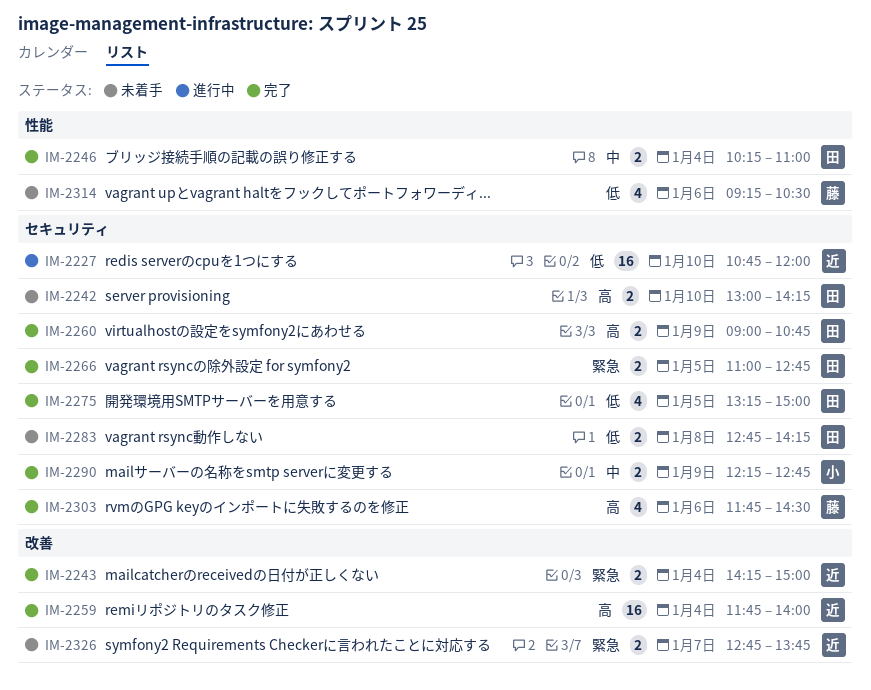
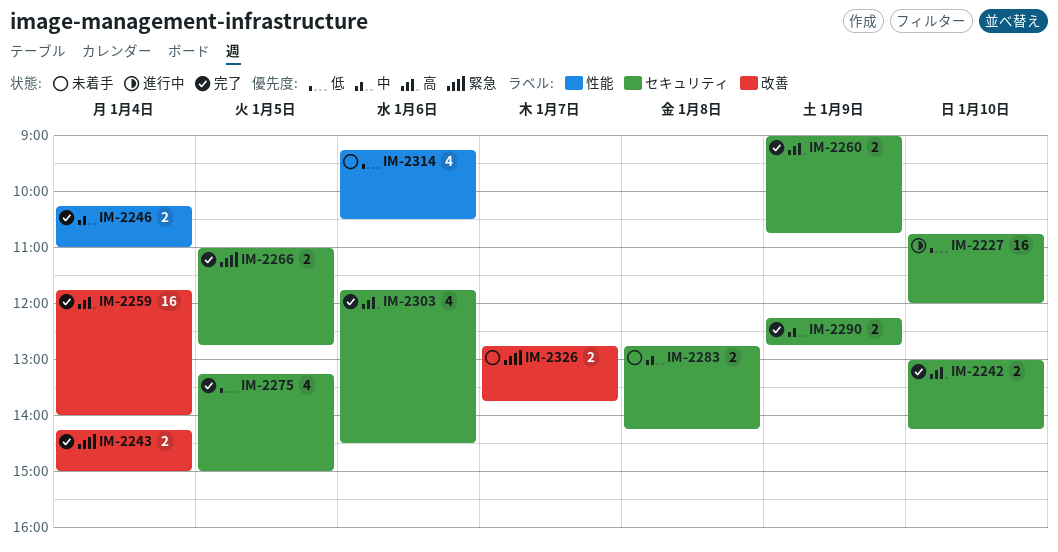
IM-2242, status: 未着手 -> 完了
IM-2283, priority: 低 -> 中

